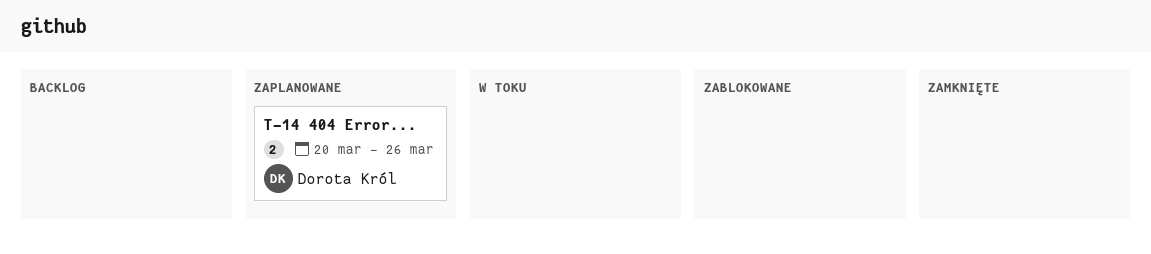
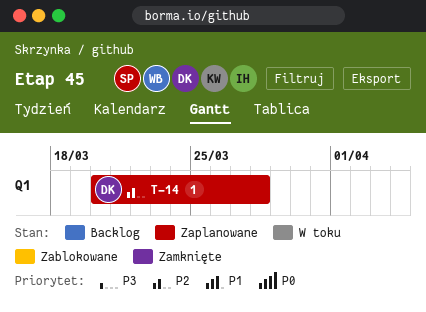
T-14, estimate: 2 -> 1
T-14, due: Mar 26 -> Mar 28

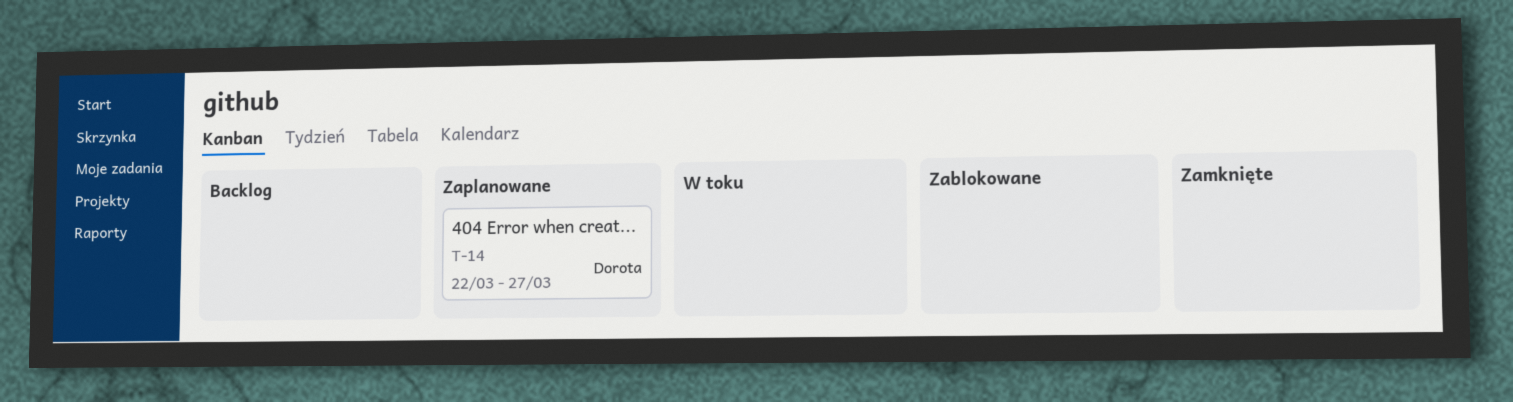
T-14, start: Mar 20 -> Mar 22
T-14, due: Mar 28 -> Mar 27

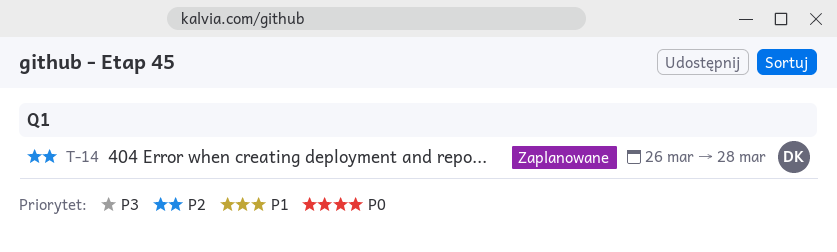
T-14, start: Mar 22 -> Mar 26
T-14, due: Mar 27 -> Mar 28

